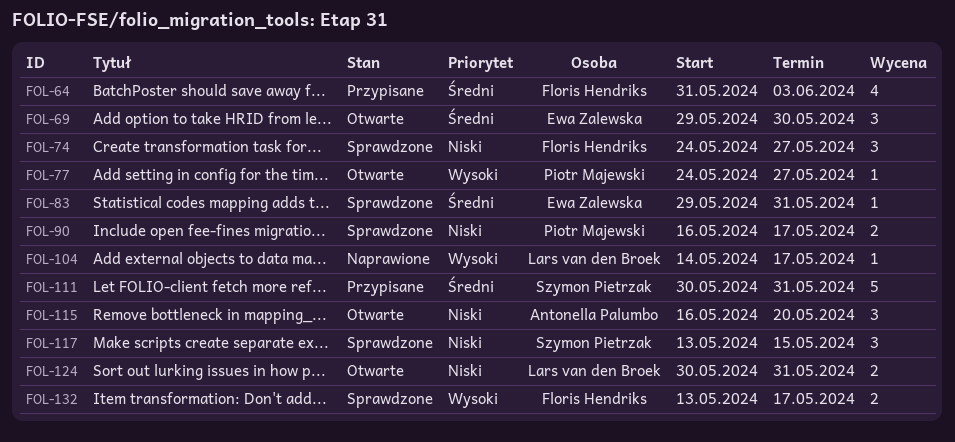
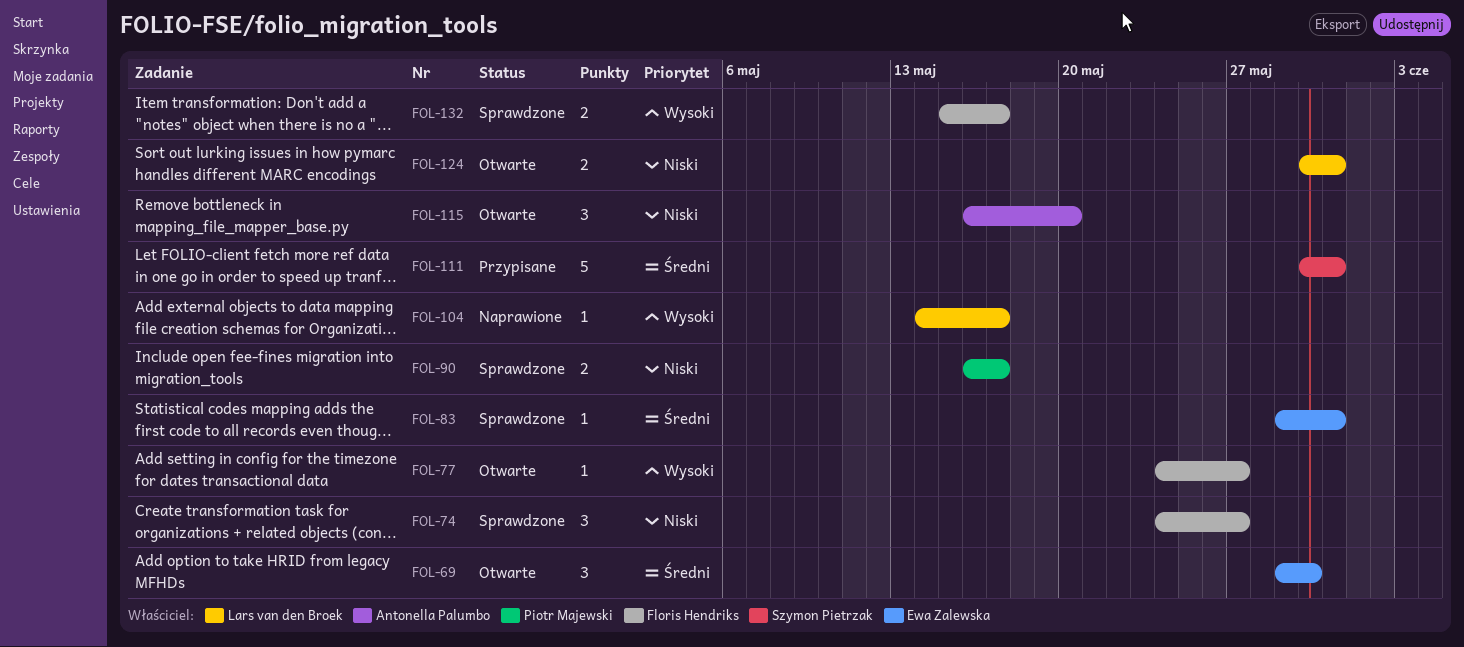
FOL-64: present -> none
FOL-77, owner: Piotr Majewski -> Floris Hendriks
FOL-117: present -> none
FOL-132, start: May 13 -> May 15

